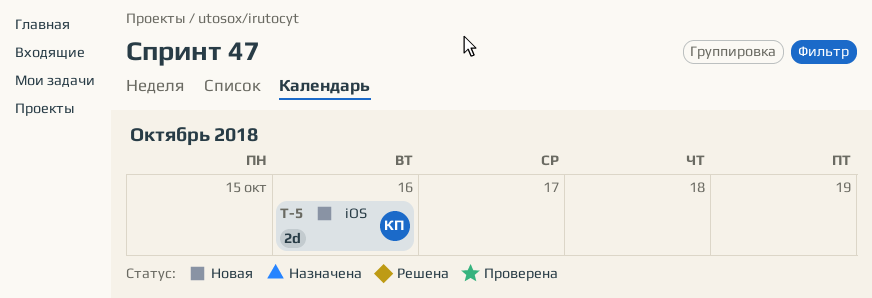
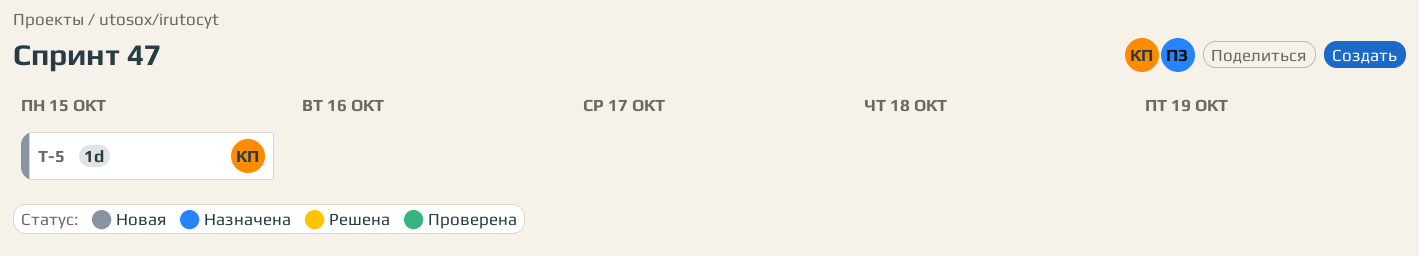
T-5, estimate: 2d -> 1d
T-5, due: Oct 16 -> Oct 15

